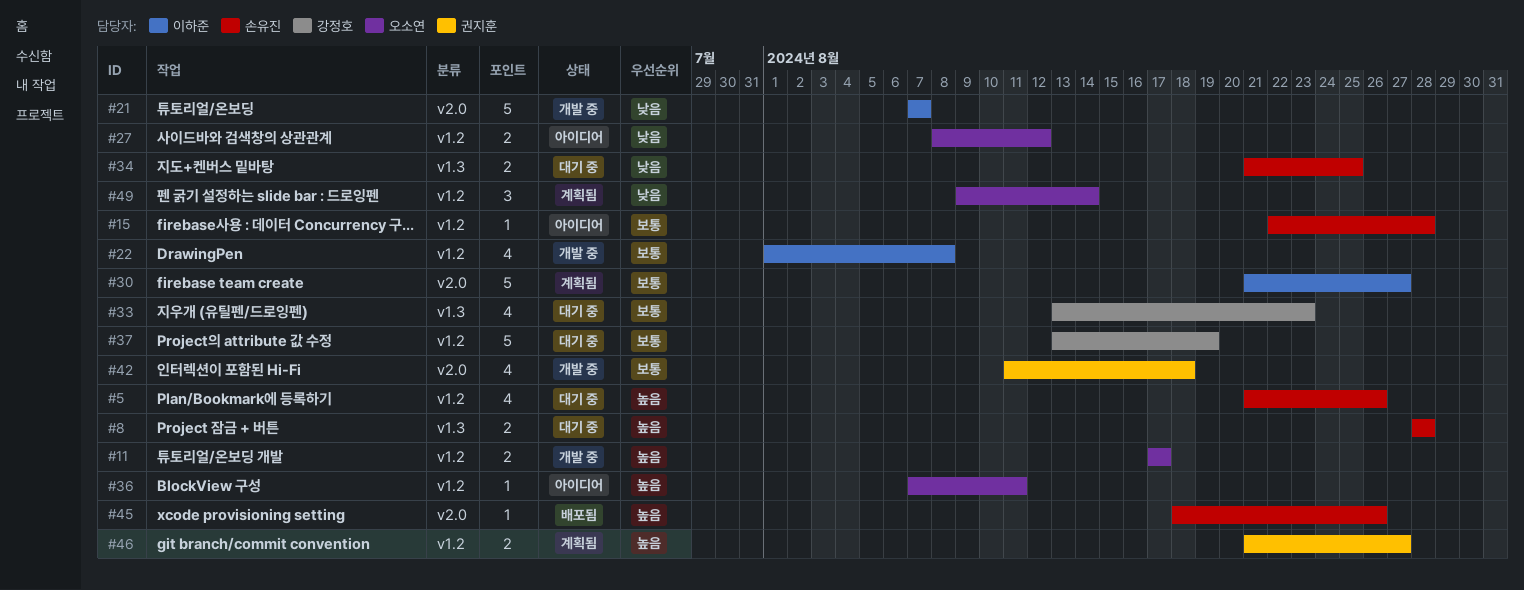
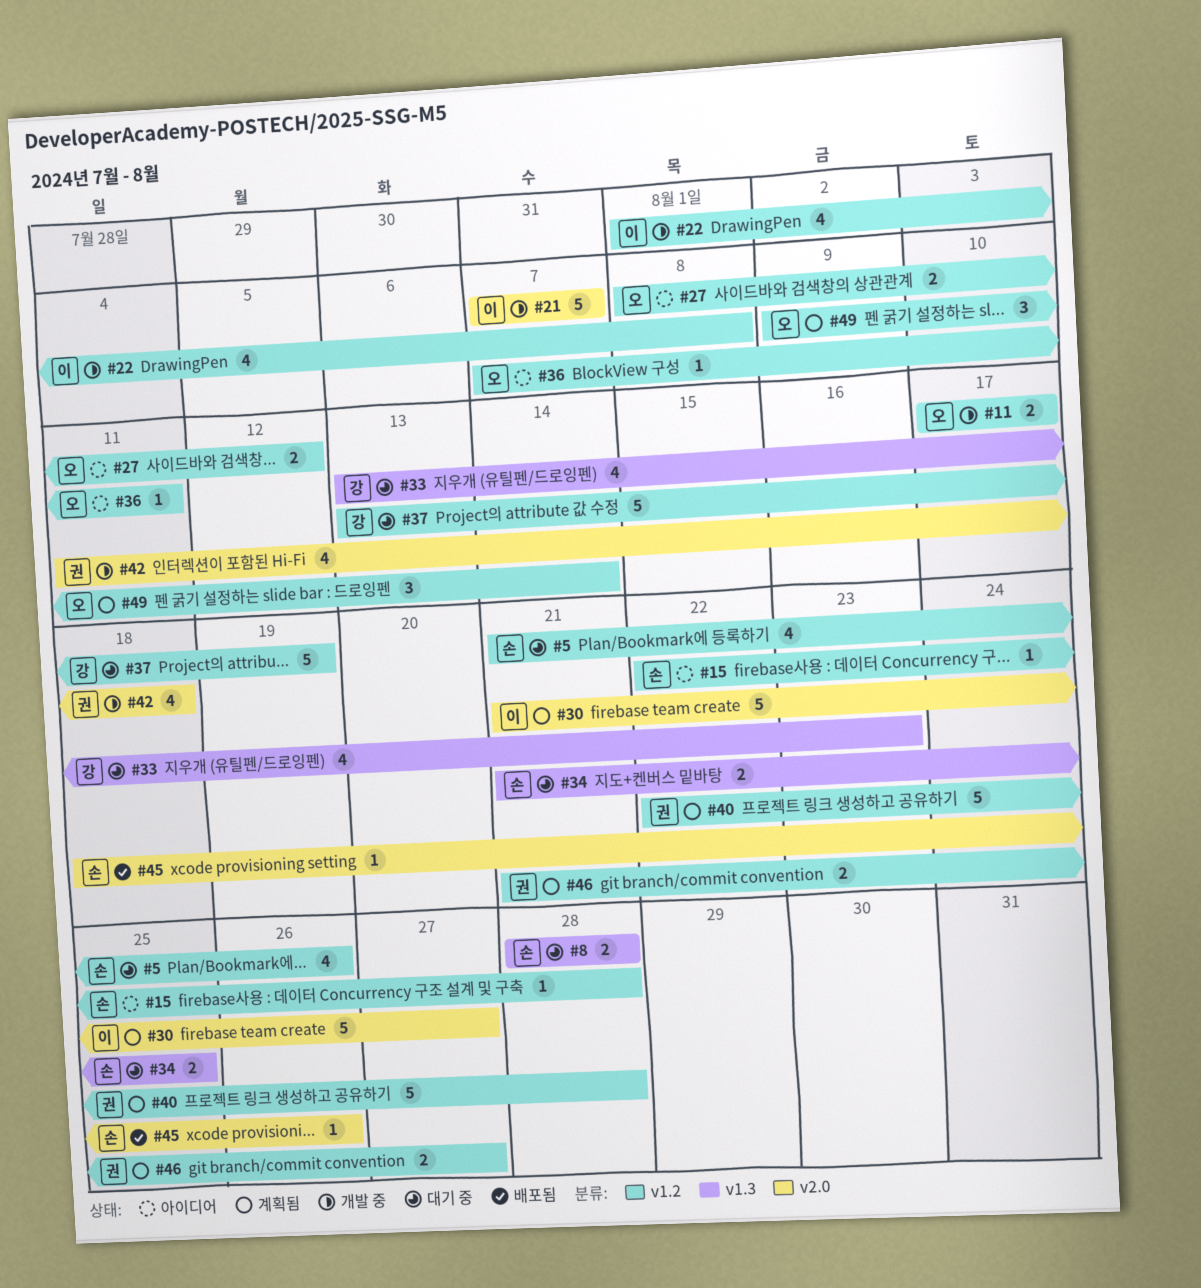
#40: none -> present

